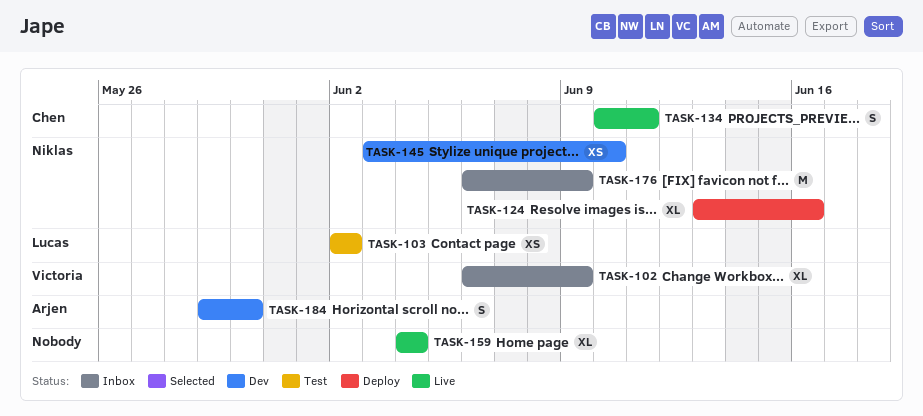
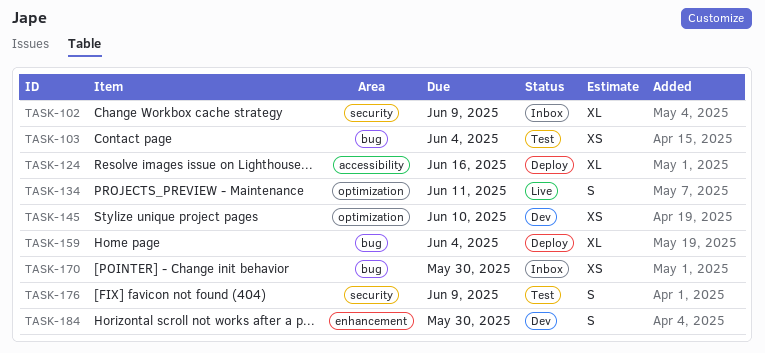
TASK-103, due: Jun 2 -> Jun 4
TASK-159, status: Live -> Deploy
TASK-170: none -> present
TASK-176, status: Inbox -> Test
TASK-176, estimate: M -> S

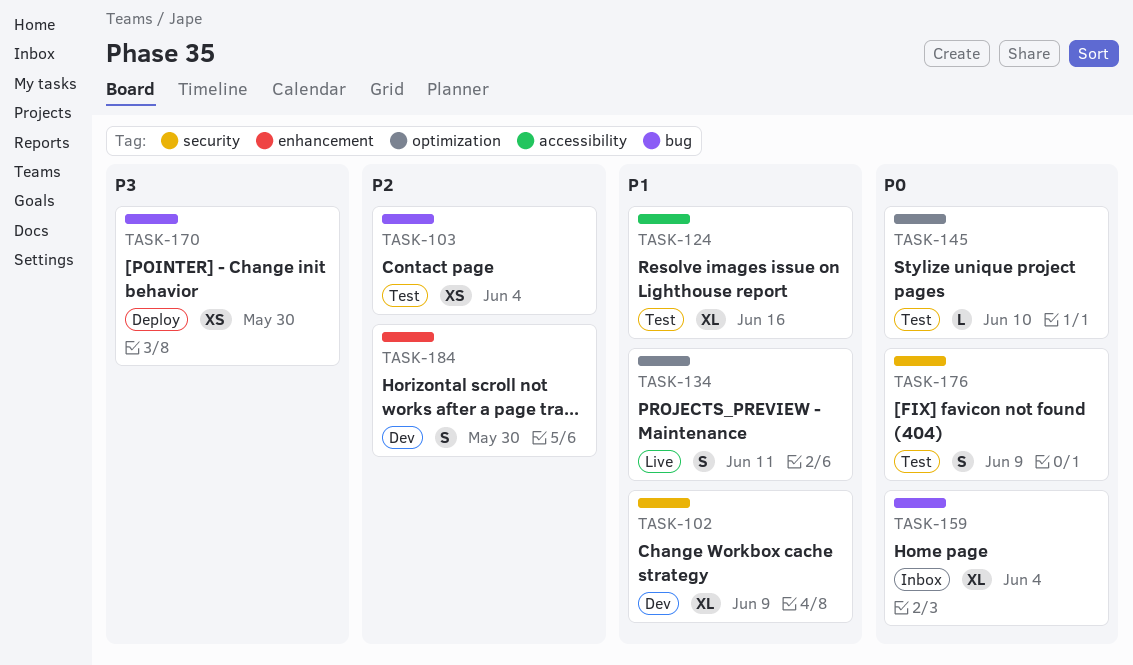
TASK-102, status: Inbox -> Dev
TASK-124, status: Deploy -> Test
TASK-145, status: Dev -> Test
TASK-145, estimate: XS -> L
TASK-159, status: Deploy -> Inbox
TASK-170, status: Inbox -> Deploy

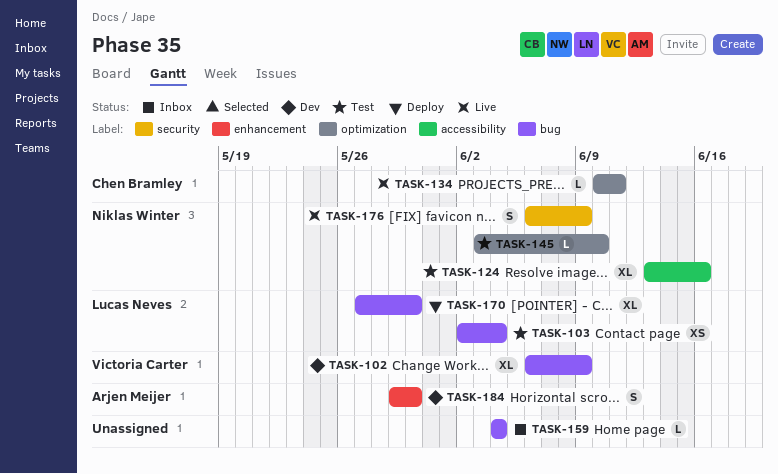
TASK-102, label: security -> bug
TASK-134, estimate: S -> L
TASK-159, estimate: XL -> L
TASK-170, estimate: XS -> XL
TASK-176, status: Test -> Live

